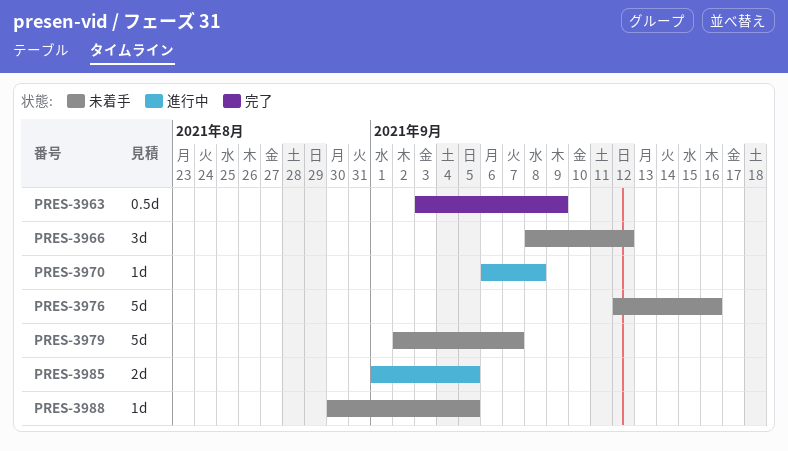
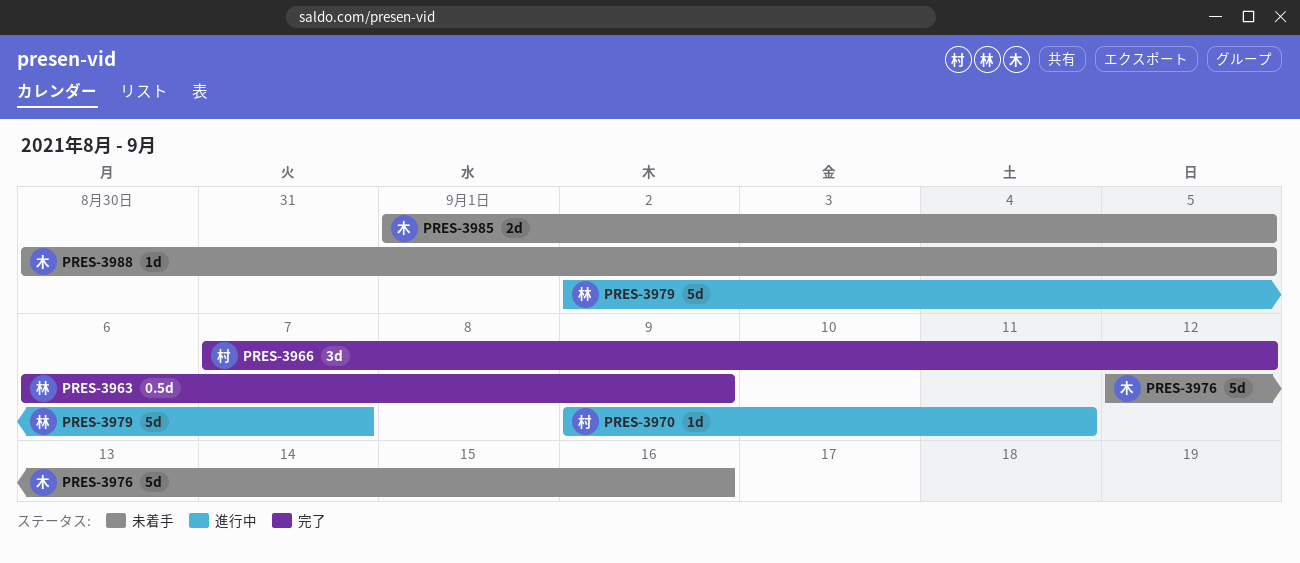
PRES-3963, start: Sep 3 -> Sep 6
PRES-3966, status: 未着手 -> 完了
PRES-3966, start: Sep 8 -> Sep 7
PRES-3970, start: Sep 6 -> Sep 9
PRES-3970, due: Sep 8 -> Sep 11
PRES-3979, status: 未着手 -> 進行中
PRES-3985, status: 進行中 -> 未着手

